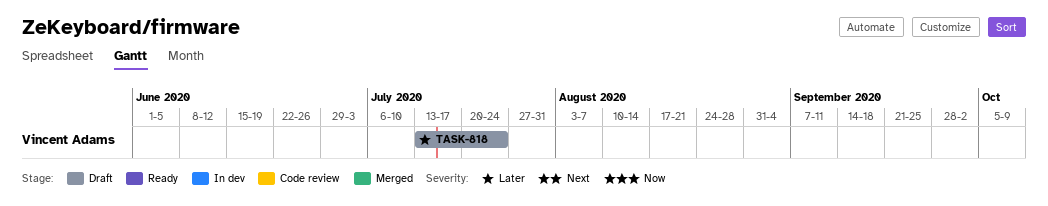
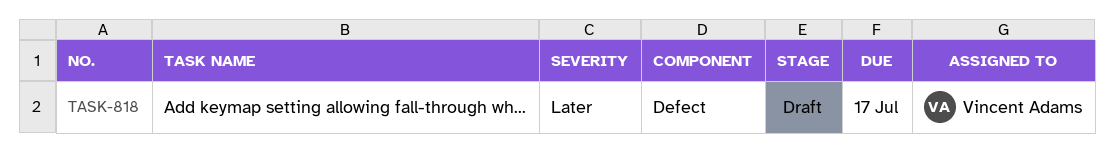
TASK-818, due: Jul 24 -> Jul 17

